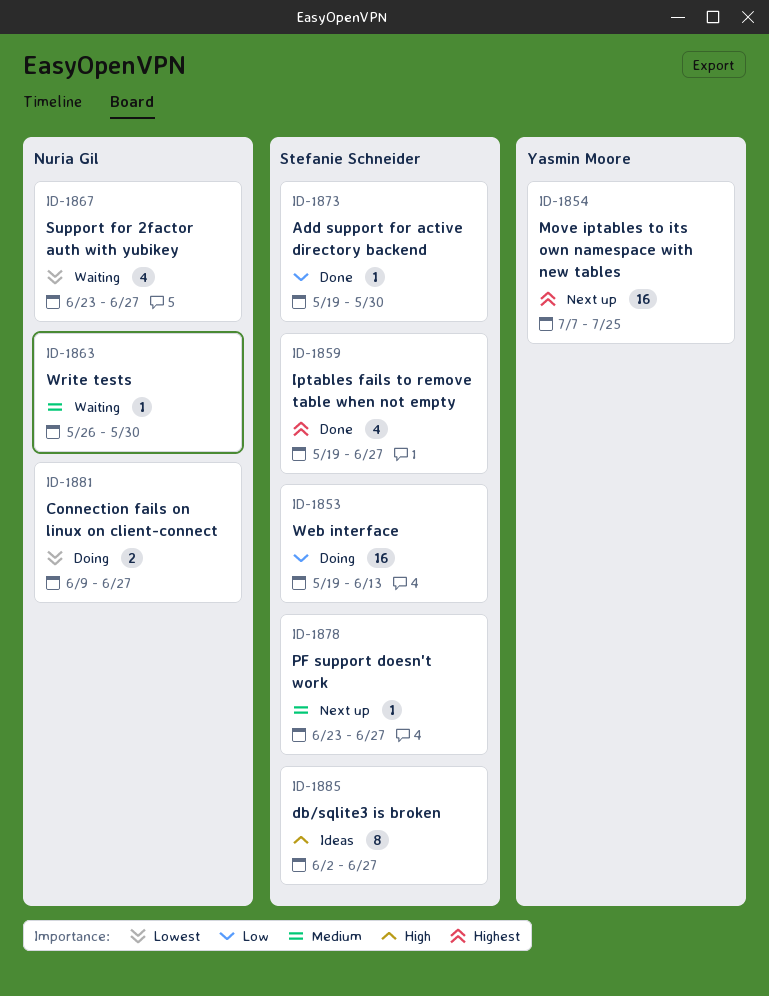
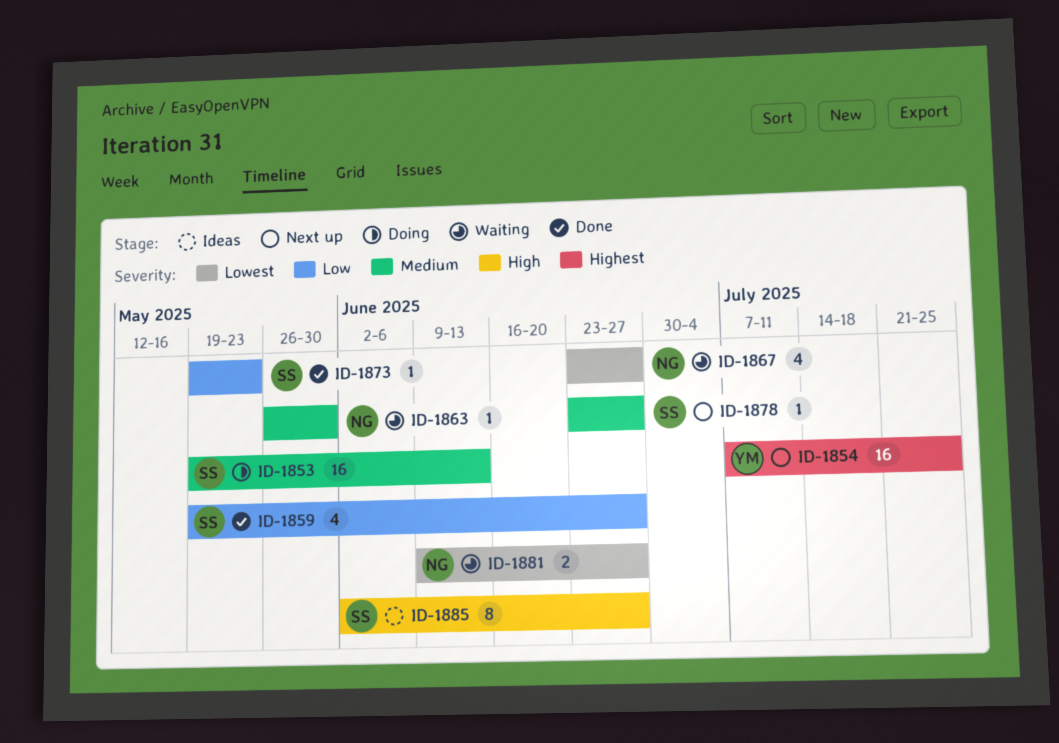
ID-1853, priority: Low -> Medium
ID-1859, priority: Highest -> Low
ID-1873, due: May 30 -> May 23
ID-1881, status: Doing -> Waiting

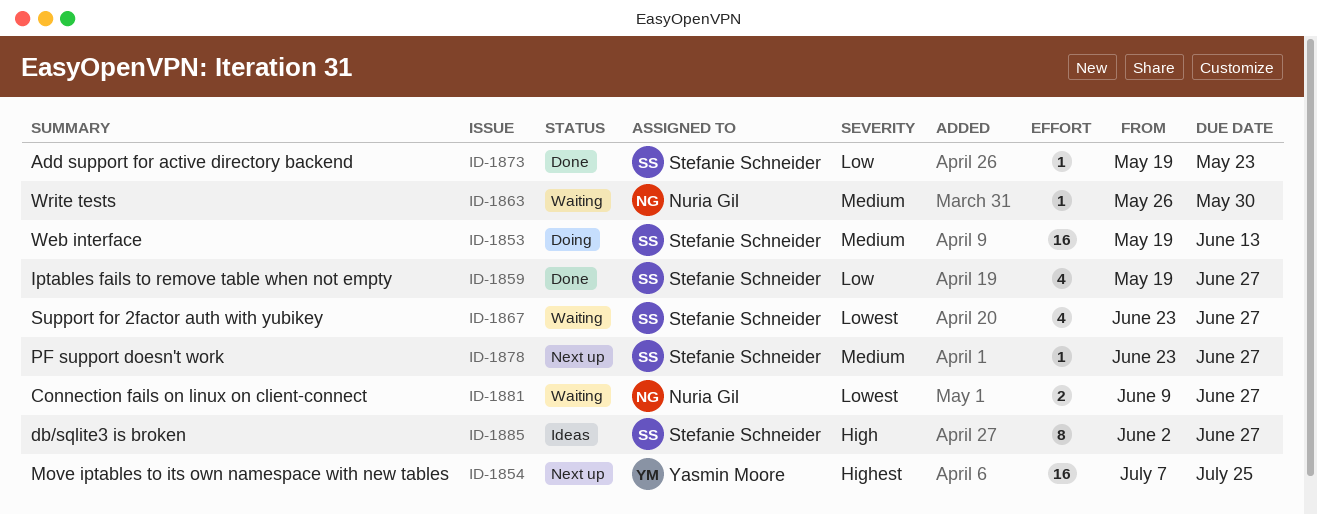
ID-1867, owner: Nuria Gil -> Stefanie Schneider

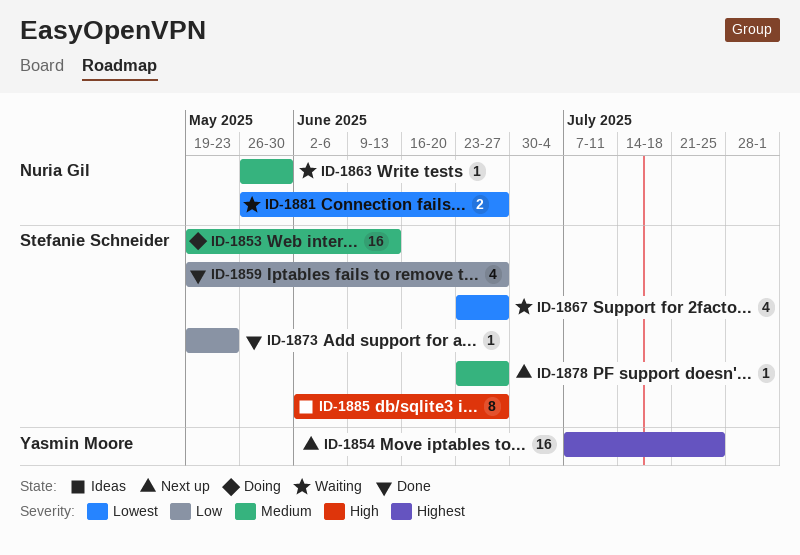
ID-1881, start: Jun 9 -> May 26

